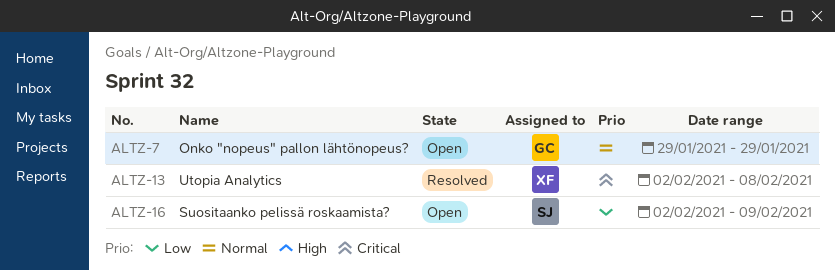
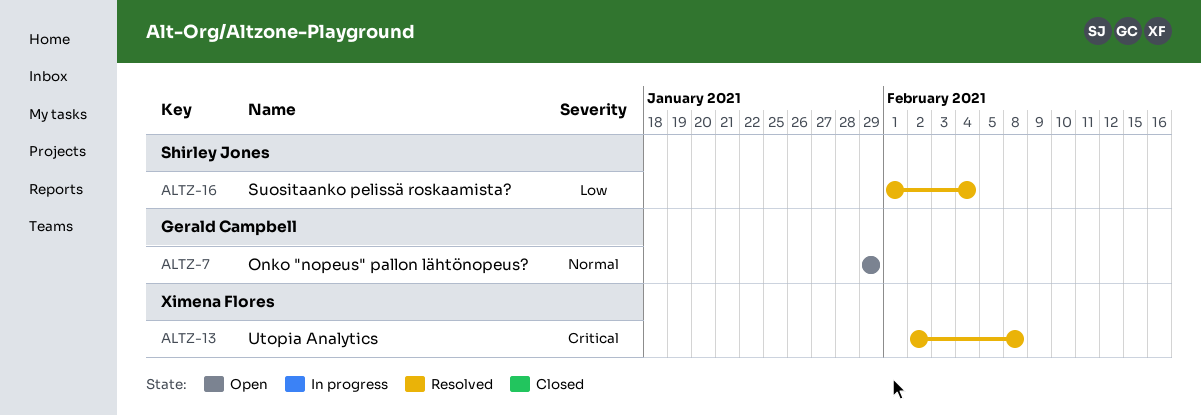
ALTZ-16, status: Open -> Resolved
ALTZ-16, start: Feb 2 -> Feb 1
ALTZ-16, due: Feb 9 -> Feb 4

